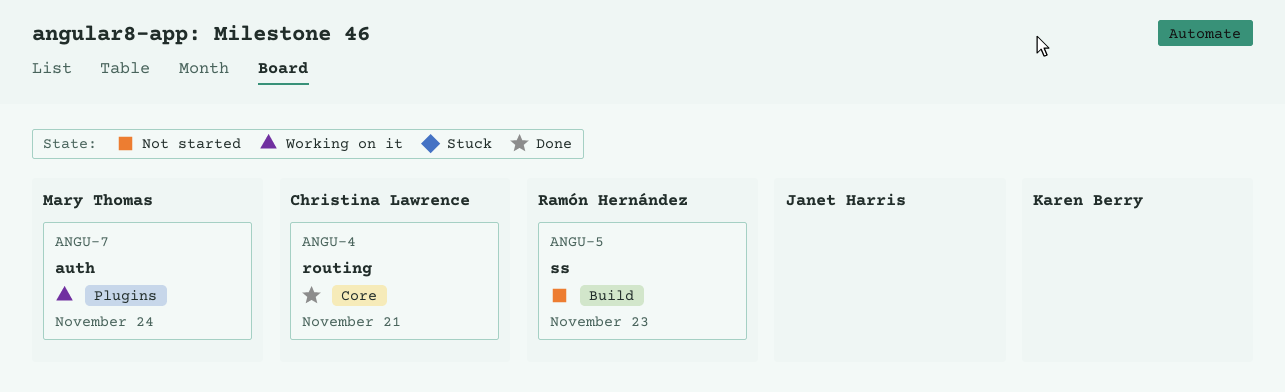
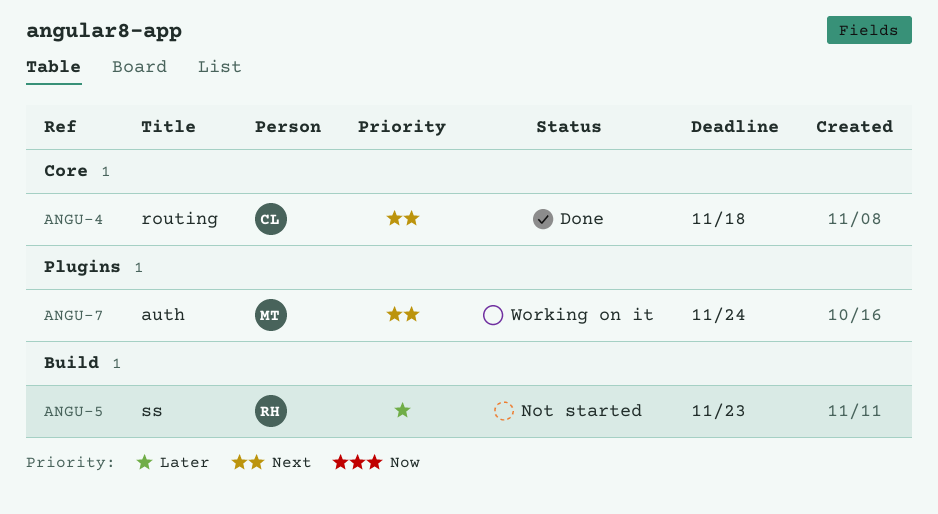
ANGU-4, due: Nov 21 -> Nov 18

